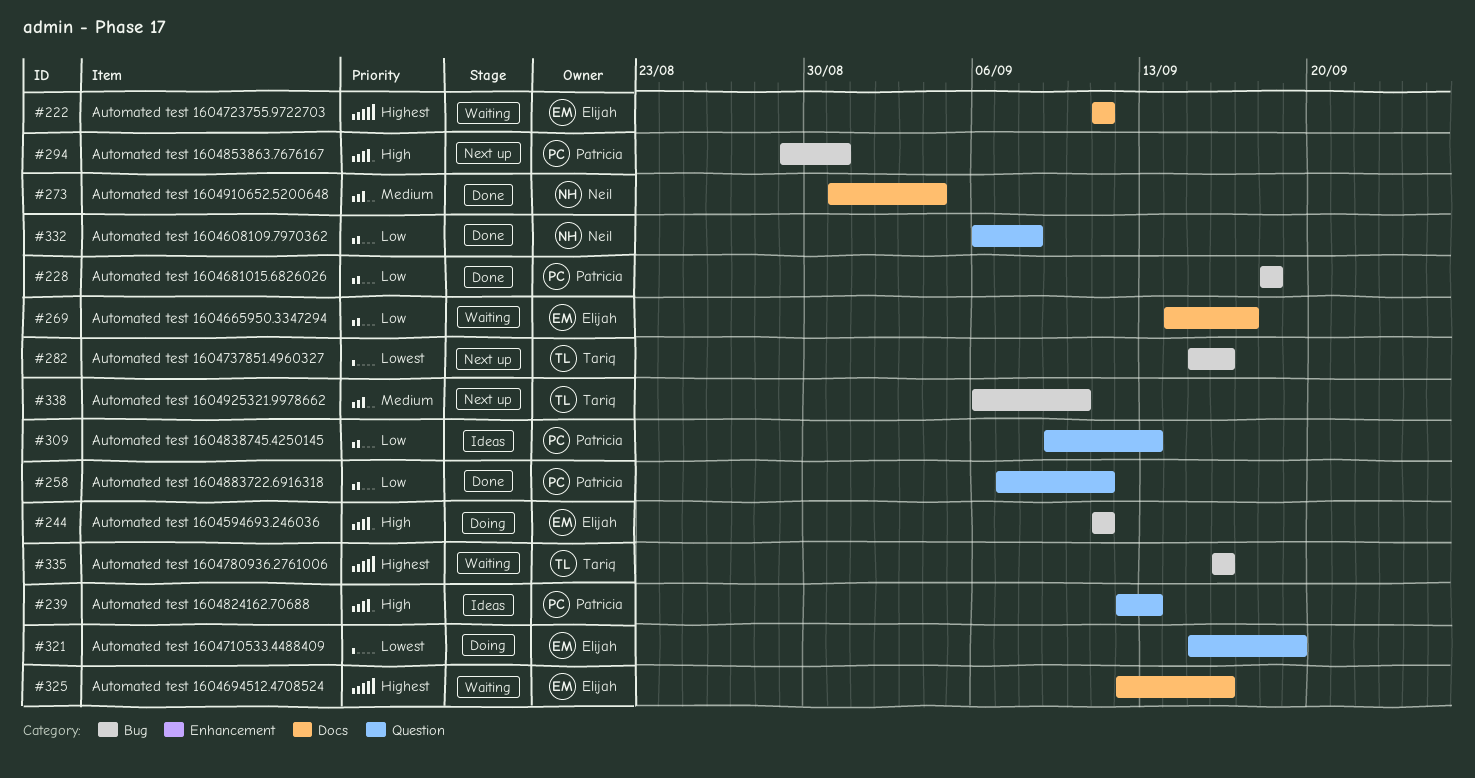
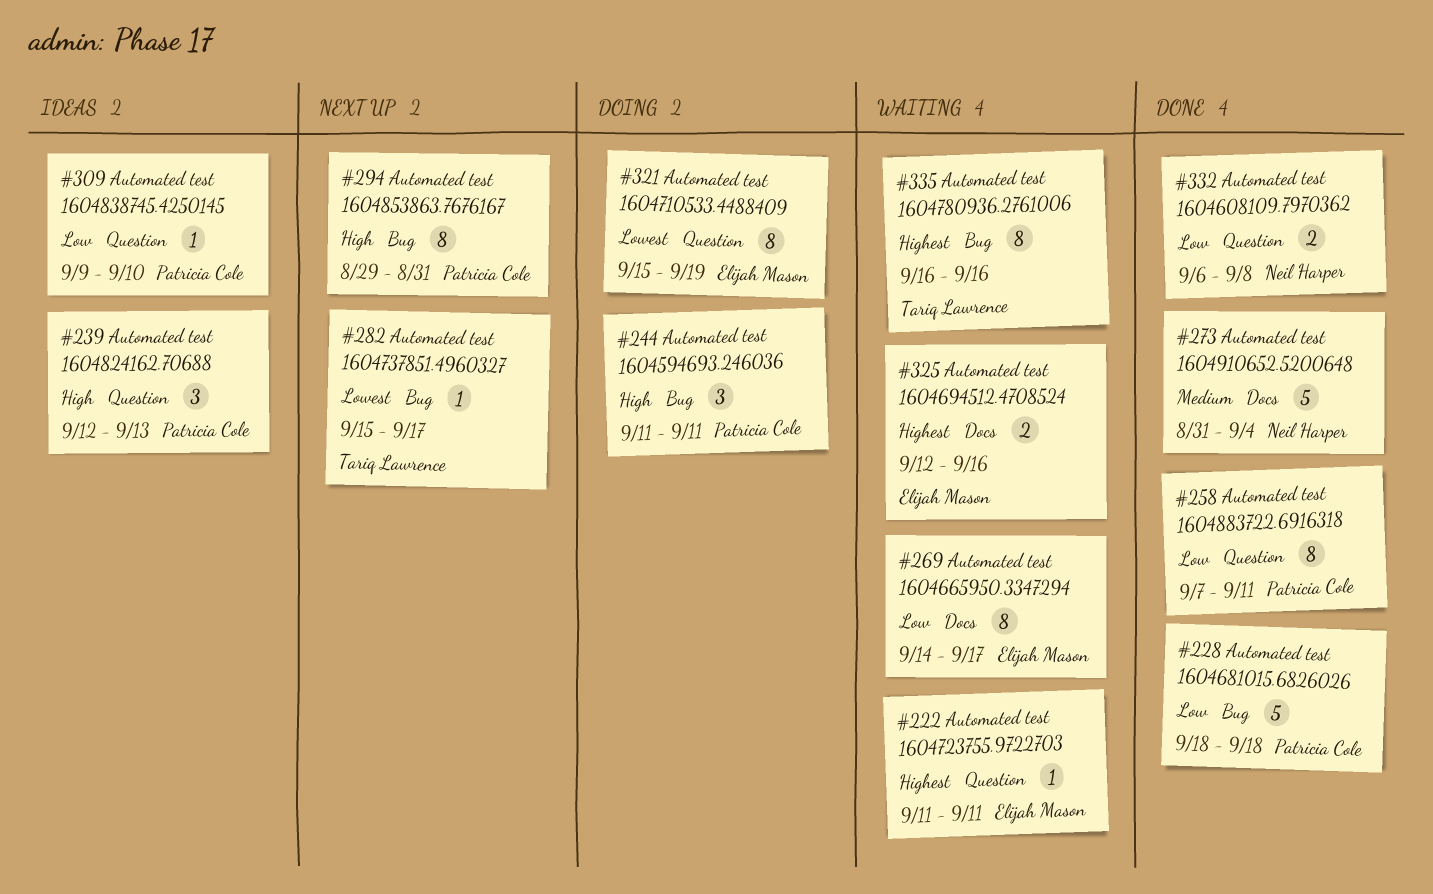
#222, label: Docs -> Question
#244, owner: Elijah Mason -> Patricia Cole
#282, due: Sep 16 -> Sep 17
#309, due: Sep 13 -> Sep 10
#338: present -> none

